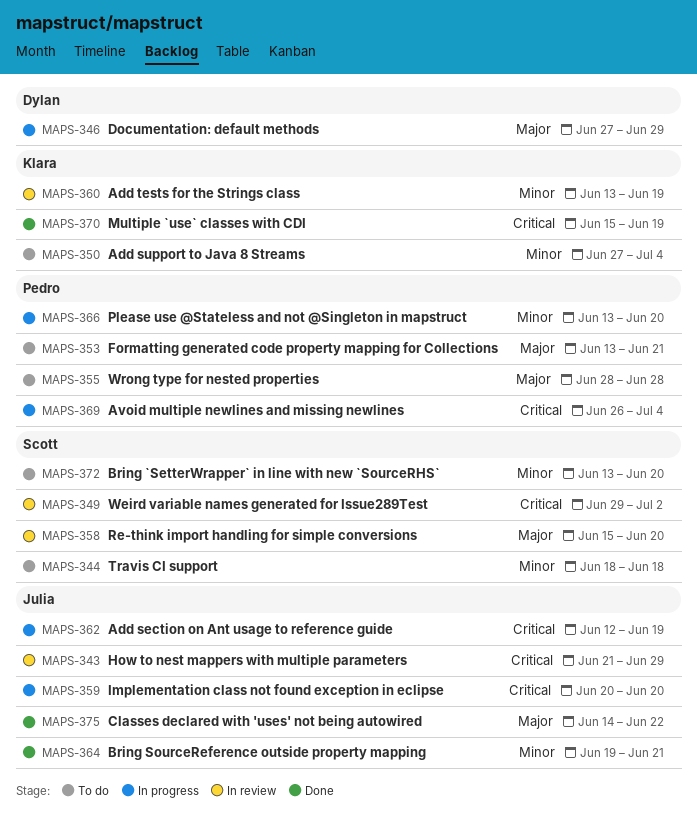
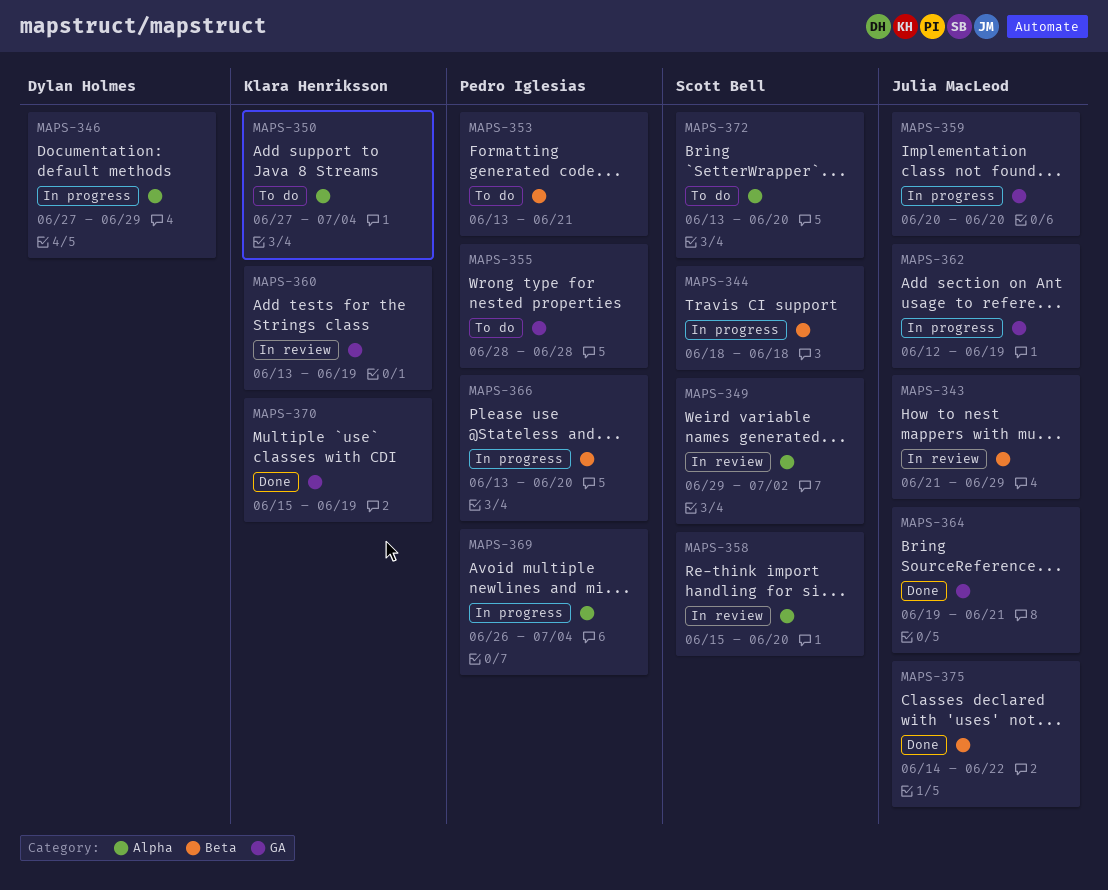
MAPS-344, status: To do -> In progress

